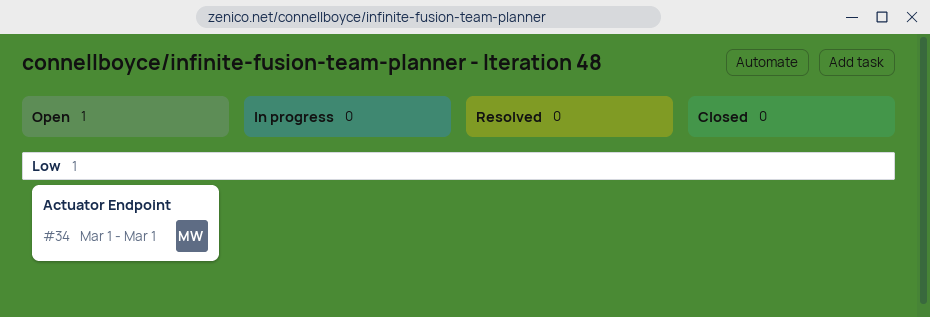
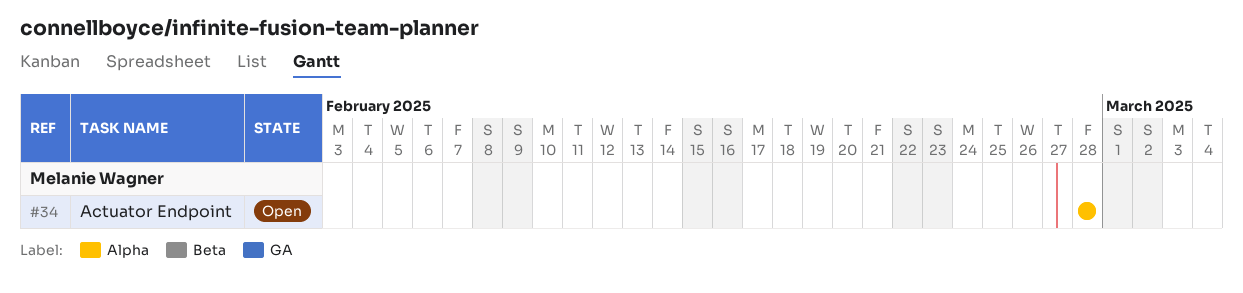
#34, start: Mar 1 -> Feb 28
#34, due: Mar 1 -> Feb 28

